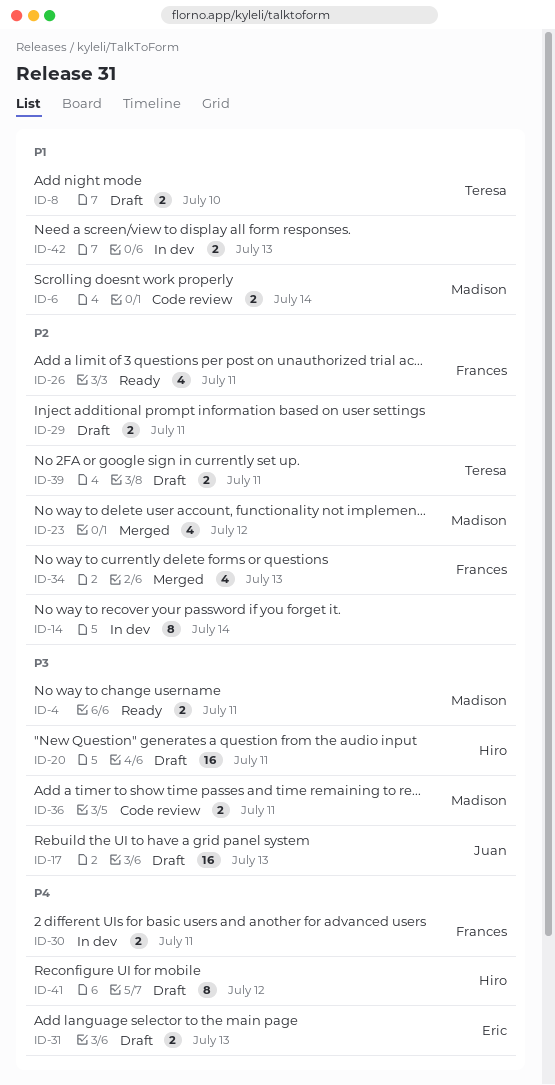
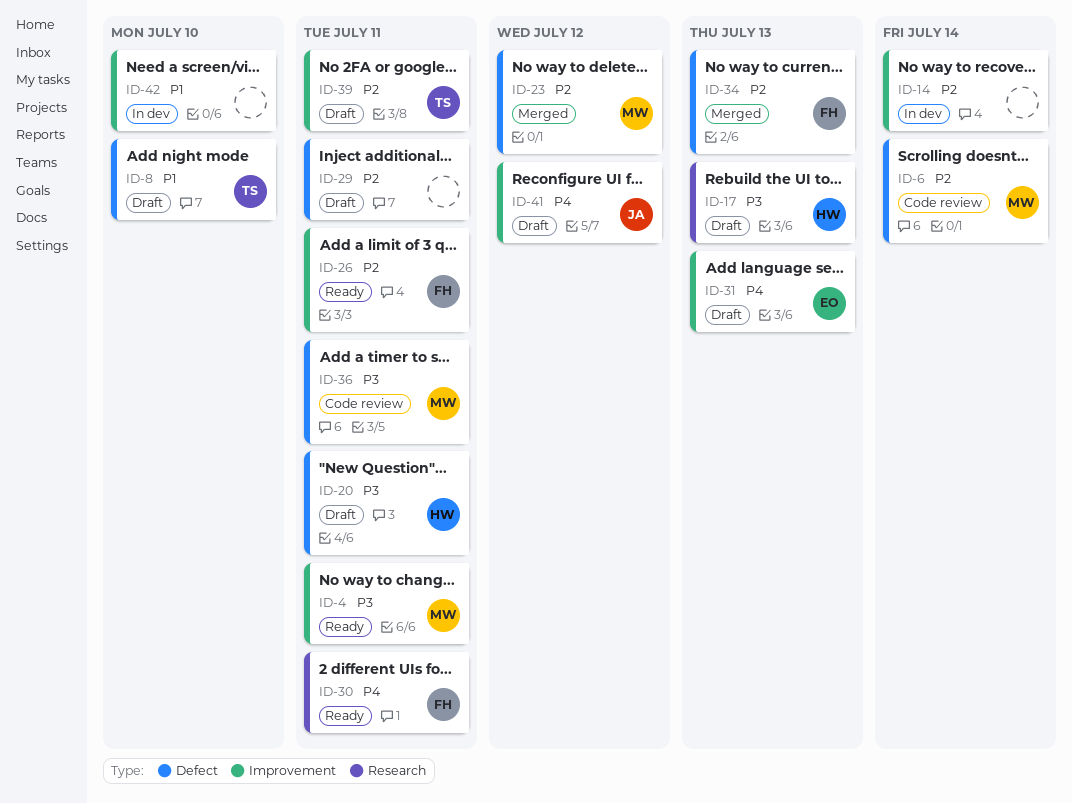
ID-6, priority: P1 -> P2
ID-17, owner: Juan -> Hiro
ID-30, status: In dev -> Ready
ID-41, owner: Hiro -> Juan
ID-42, due: Jul 13 -> Jul 10

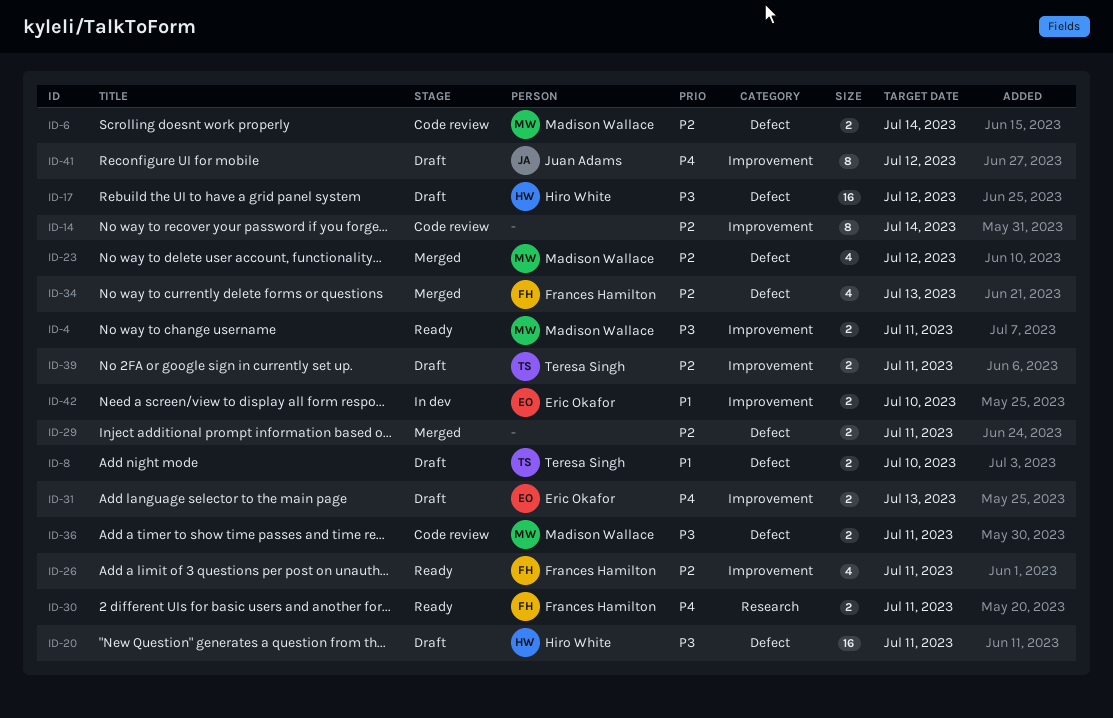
ID-14, status: In dev -> Code review
ID-17, label: Research -> Defect
ID-17, due: Jul 13 -> Jul 12
ID-29, status: Draft -> Merged
ID-42, owner: none -> Eric Okafor

